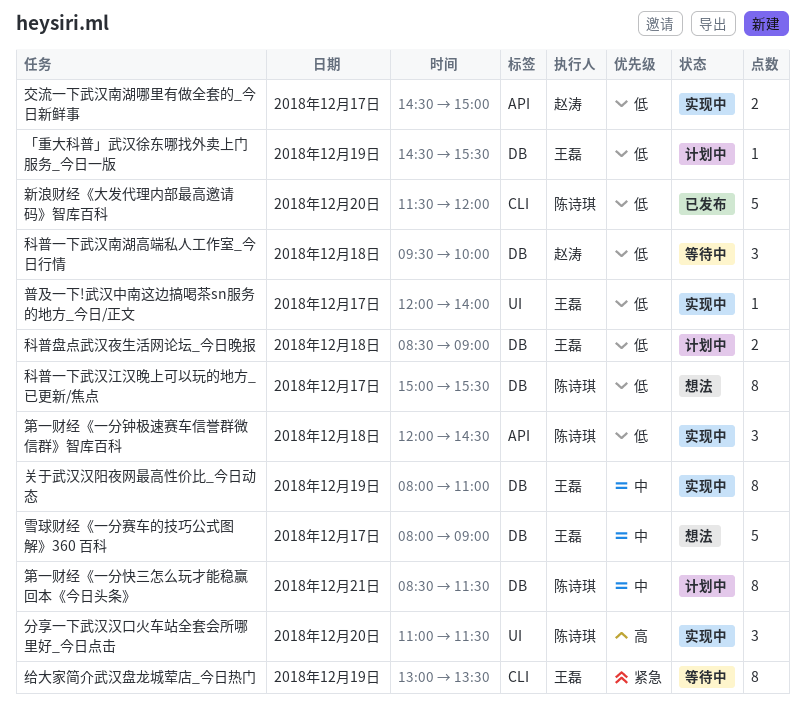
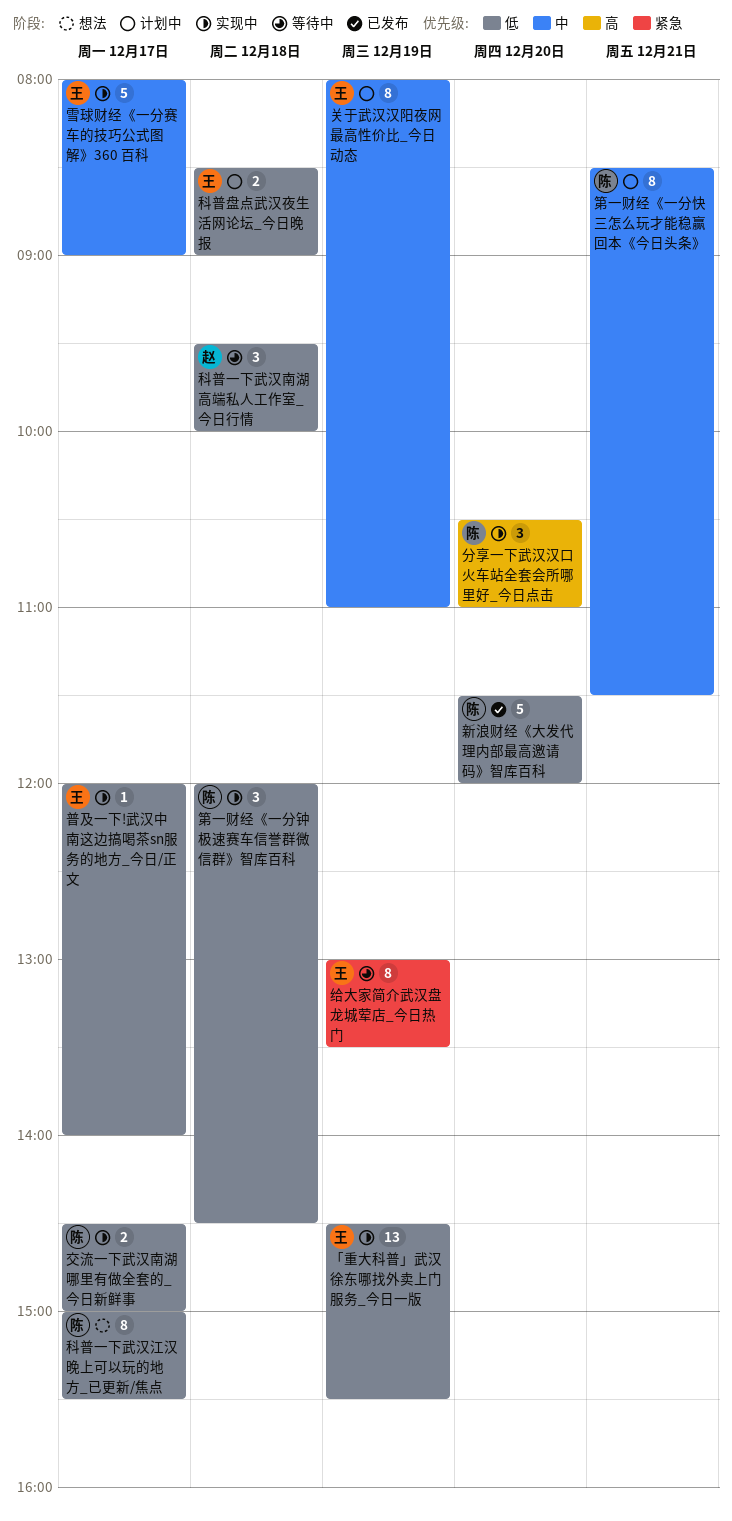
「重大科普」武汉徐东哪找外卖上门服务_今日一版, status: 计划中 -> 实现中
「重大科普」武汉徐东哪找外卖上门服务_今日一版, estimate: 1 -> 13
交流一下武汉南湖哪里有做全套的_今日新鲜事, owner: 赵涛 -> 陈诗琪
关于武汉汉阳夜网最高性价比_今日动态, status: 实现中 -> 计划中
分享一下武汉汉口火车站全套会所哪里好_今日点击, begins: 11:00 -> 10:30
分享一下武汉汉口火车站全套会所哪里好_今日点击, ends: 11:30 -> 11:00
雪球财经《一分赛车的技巧公式图解》360 百科, status: 想法 -> 实现中

